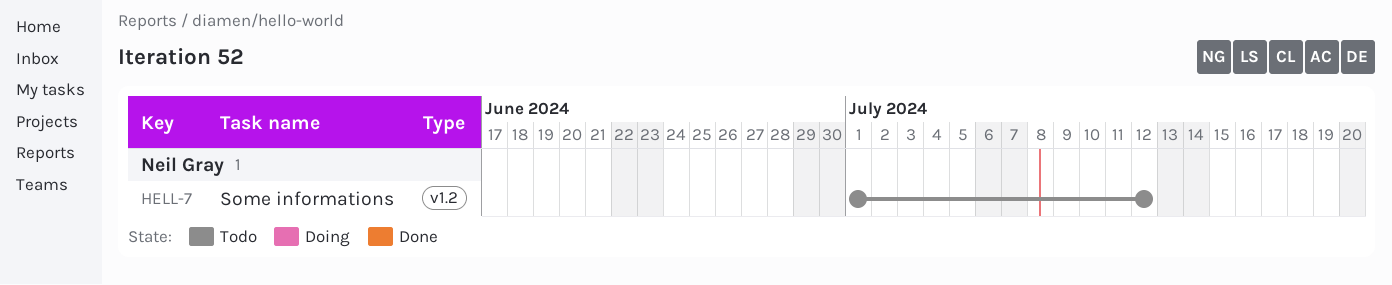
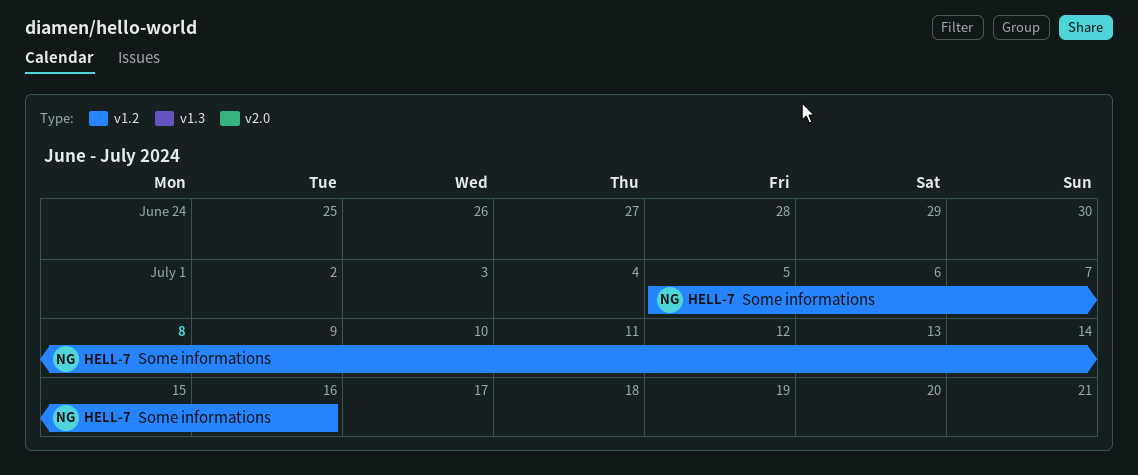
HELL-7, start: Jul 1 -> Jul 5
HELL-7, due: Jul 12 -> Jul 16

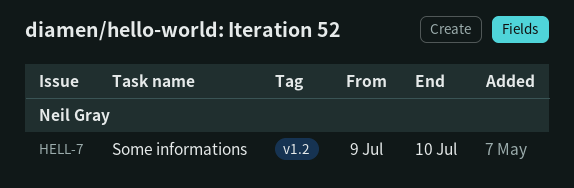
HELL-7, start: Jul 5 -> Jul 9
HELL-7, due: Jul 16 -> Jul 10

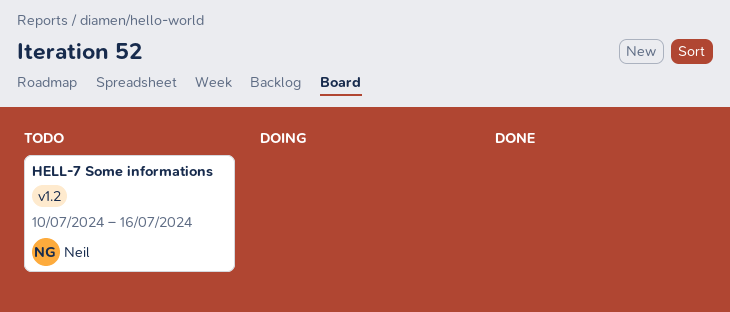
HELL-7, start: Jul 9 -> Jul 10
HELL-7, due: Jul 10 -> Jul 16

